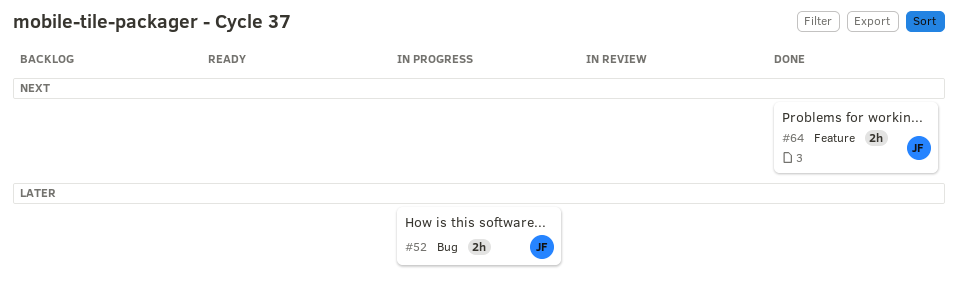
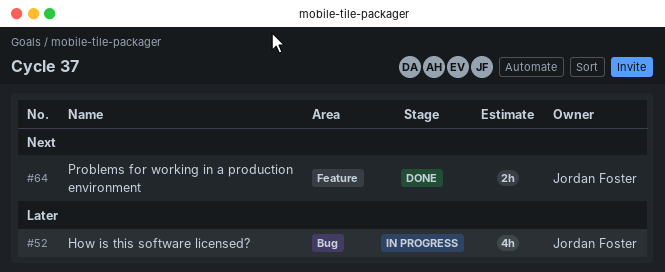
#52, estimate: 2h -> 4h

